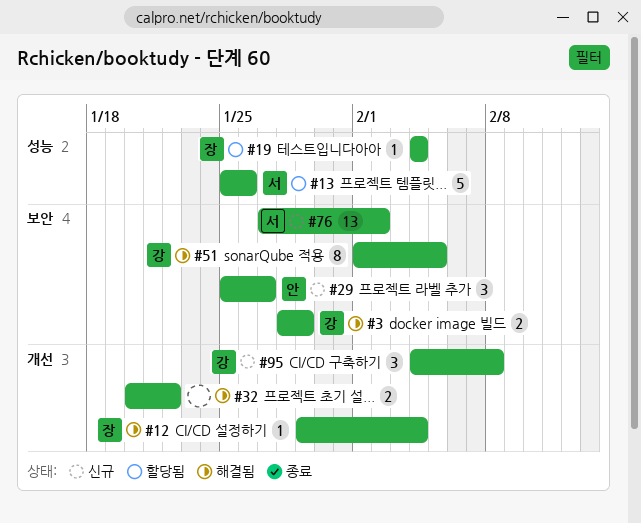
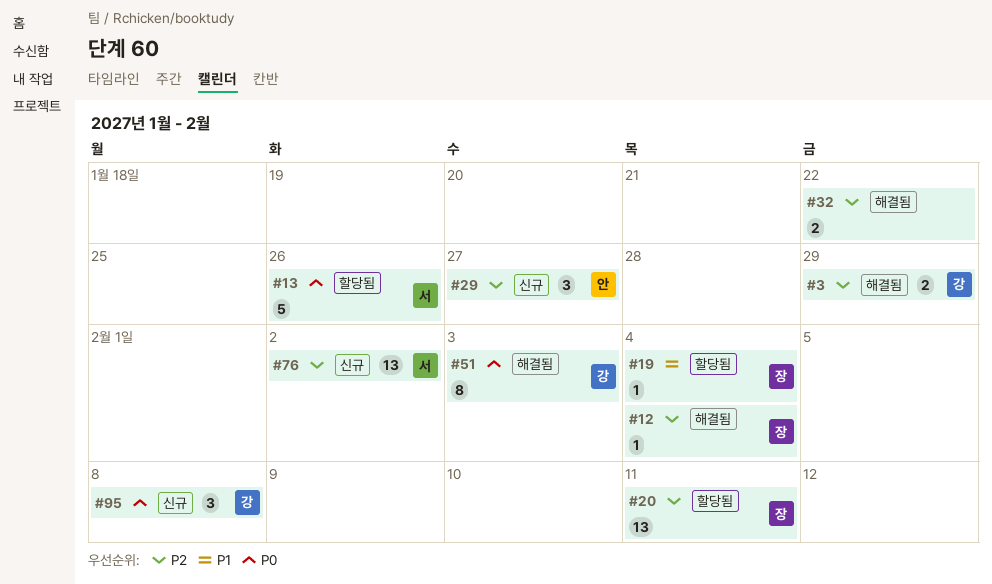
#20: none -> present
#51, due: Feb 5 -> Feb 3

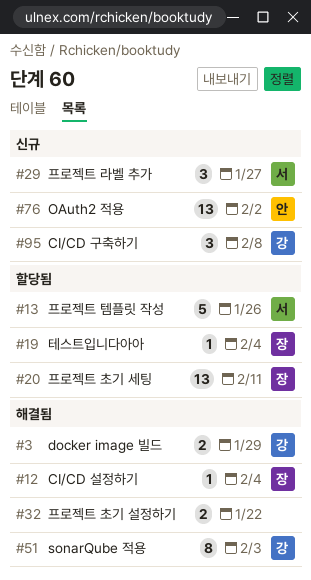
#29, owner: 안 -> 서
#76, owner: 서 -> 안

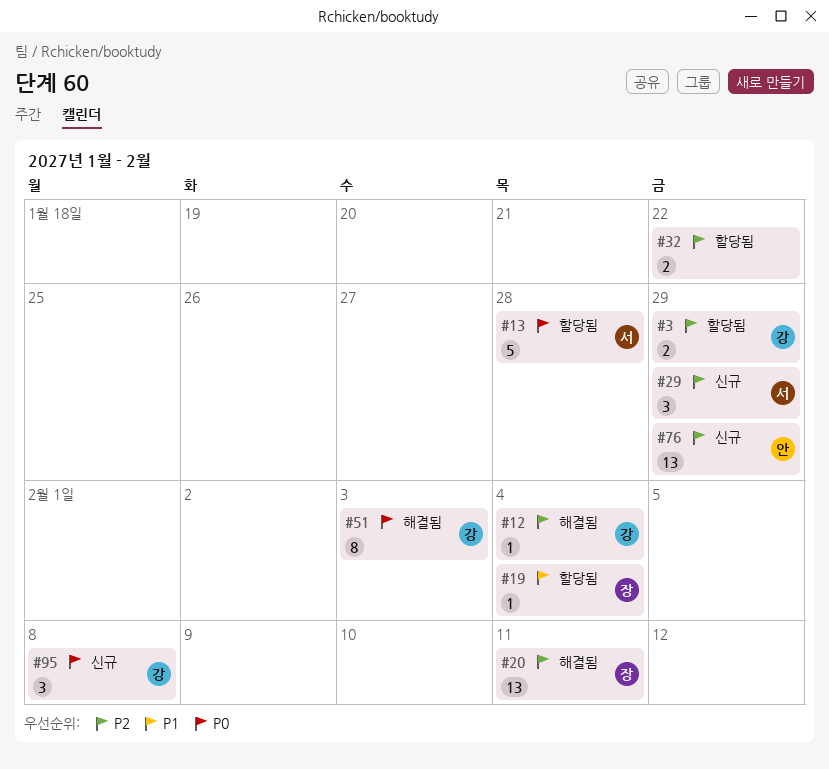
#3, status: 해결됨 -> 할당됨
#12, owner: 장 -> 강
#13, due: Jan 26 -> Jan 28
#20, status: 할당됨 -> 해결됨
#29, due: Jan 27 -> Jan 29
#32, status: 해결됨 -> 할당됨
#76, due: Feb 2 -> Jan 29

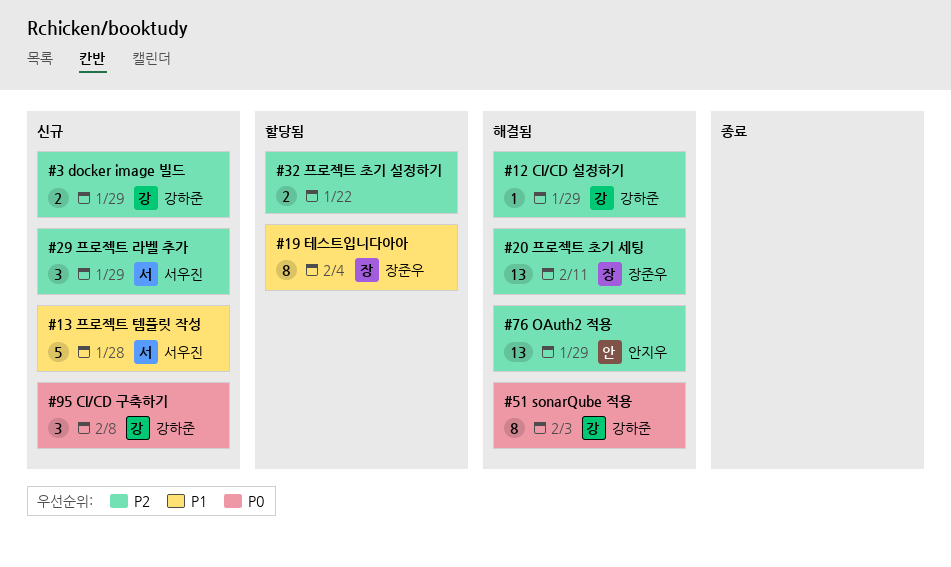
#3, status: 할당됨 -> 신규
#12, due: Feb 4 -> Jan 29
#13, status: 할당됨 -> 신규
#13, priority: P0 -> P1
#19, estimate: 1 -> 8
#76, status: 신규 -> 해결됨

